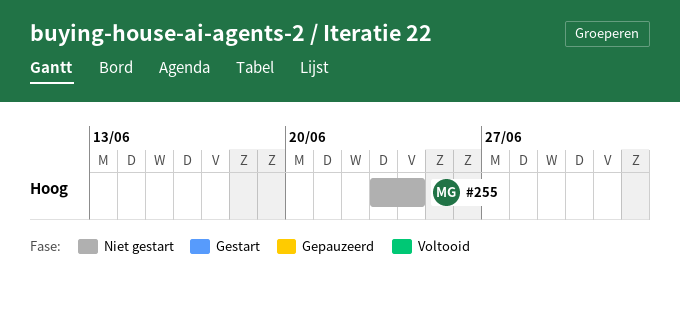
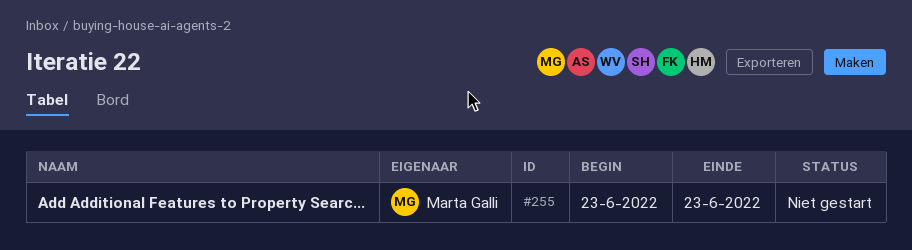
#255, due: Jun 24 -> Jun 23

